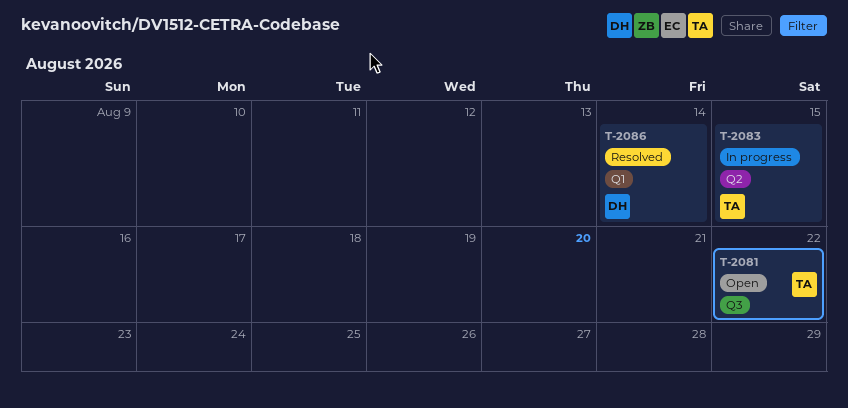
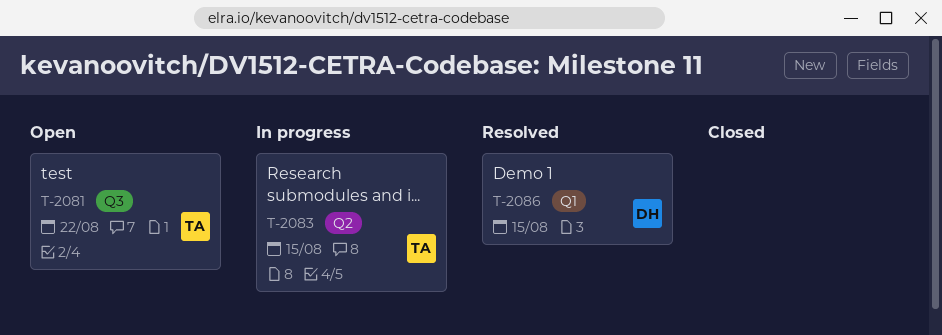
T-2086, due: Aug 14 -> Aug 15

